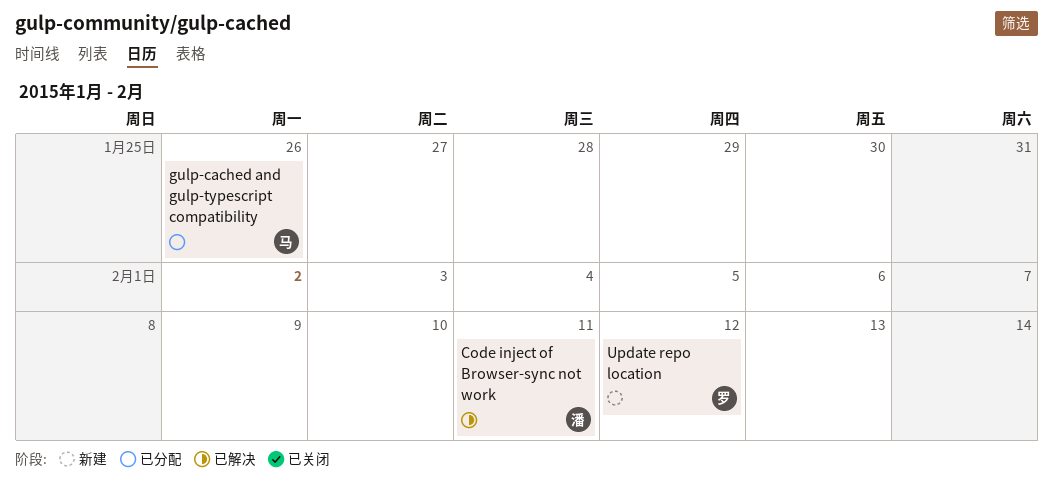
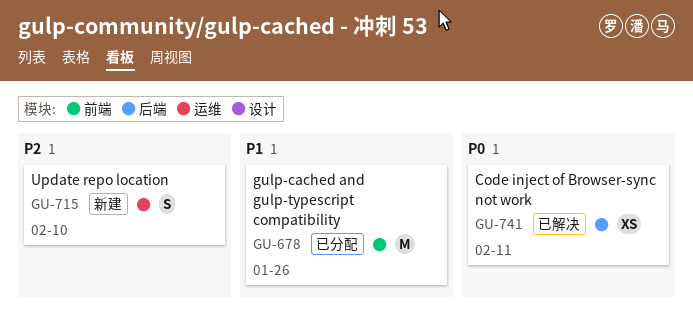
Update repo location, due: Feb 12 -> Feb 10

